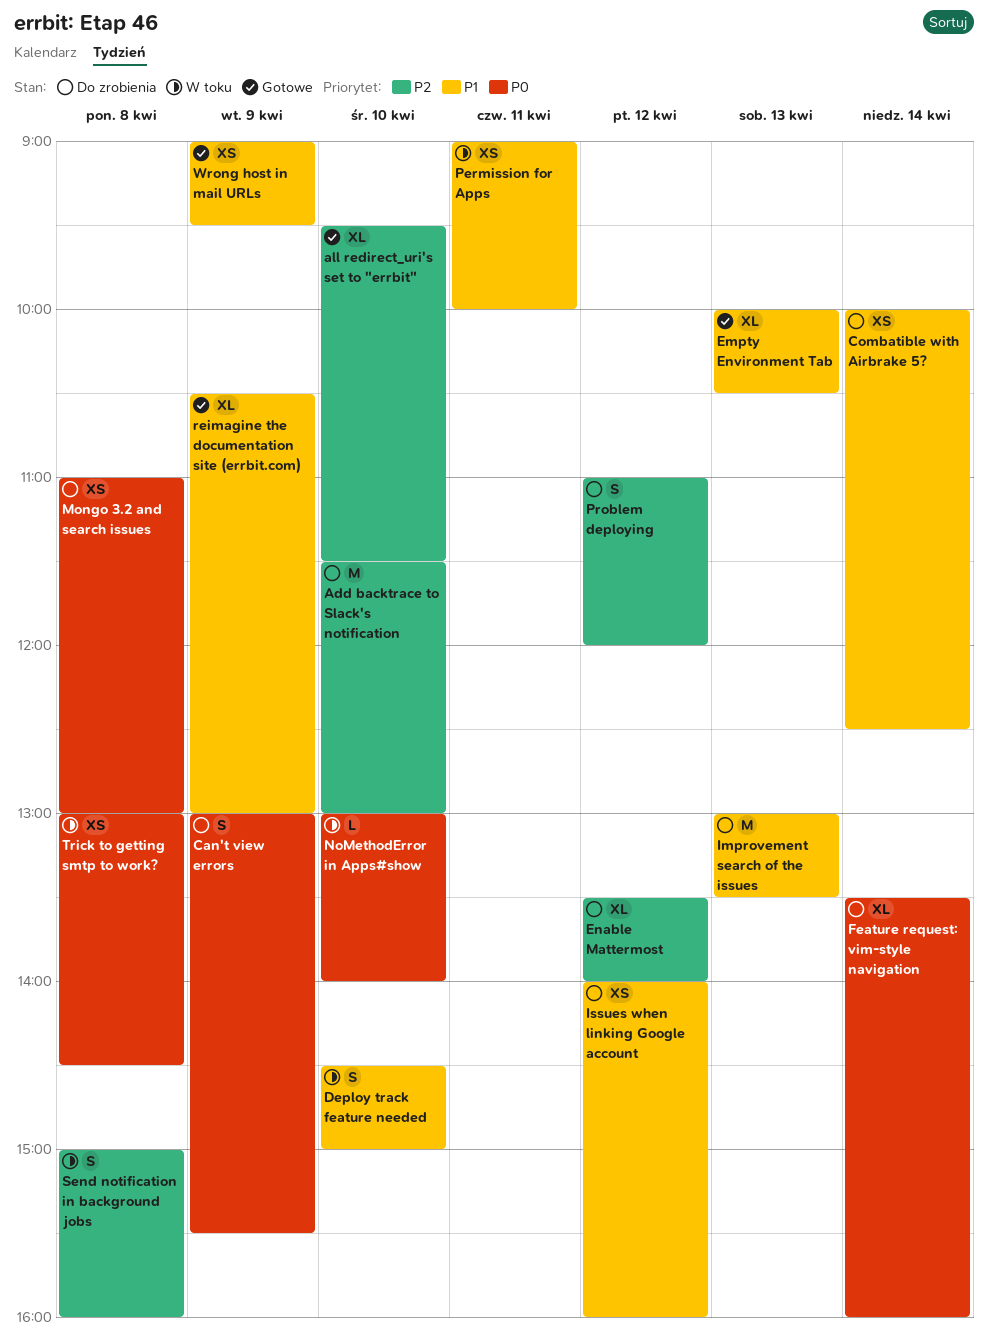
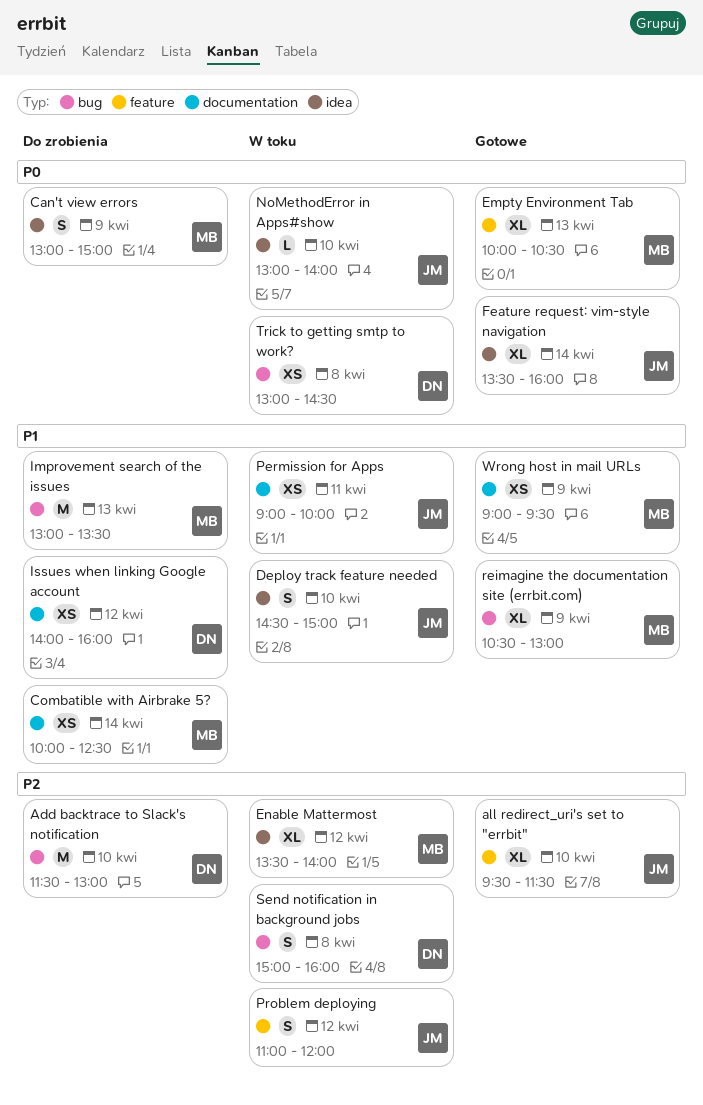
Can't view errors, ends: 15:30 -> 15:00
Empty Environment Tab, priority: P1 -> P0
Enable Mattermost, status: Do zrobienia -> W toku
Feature request: vim-style navigation, status: Do zrobienia -> Gotowe
Mongo 3.2 and search issues: present -> none
Problem deploying, status: Do zrobienia -> W toku

